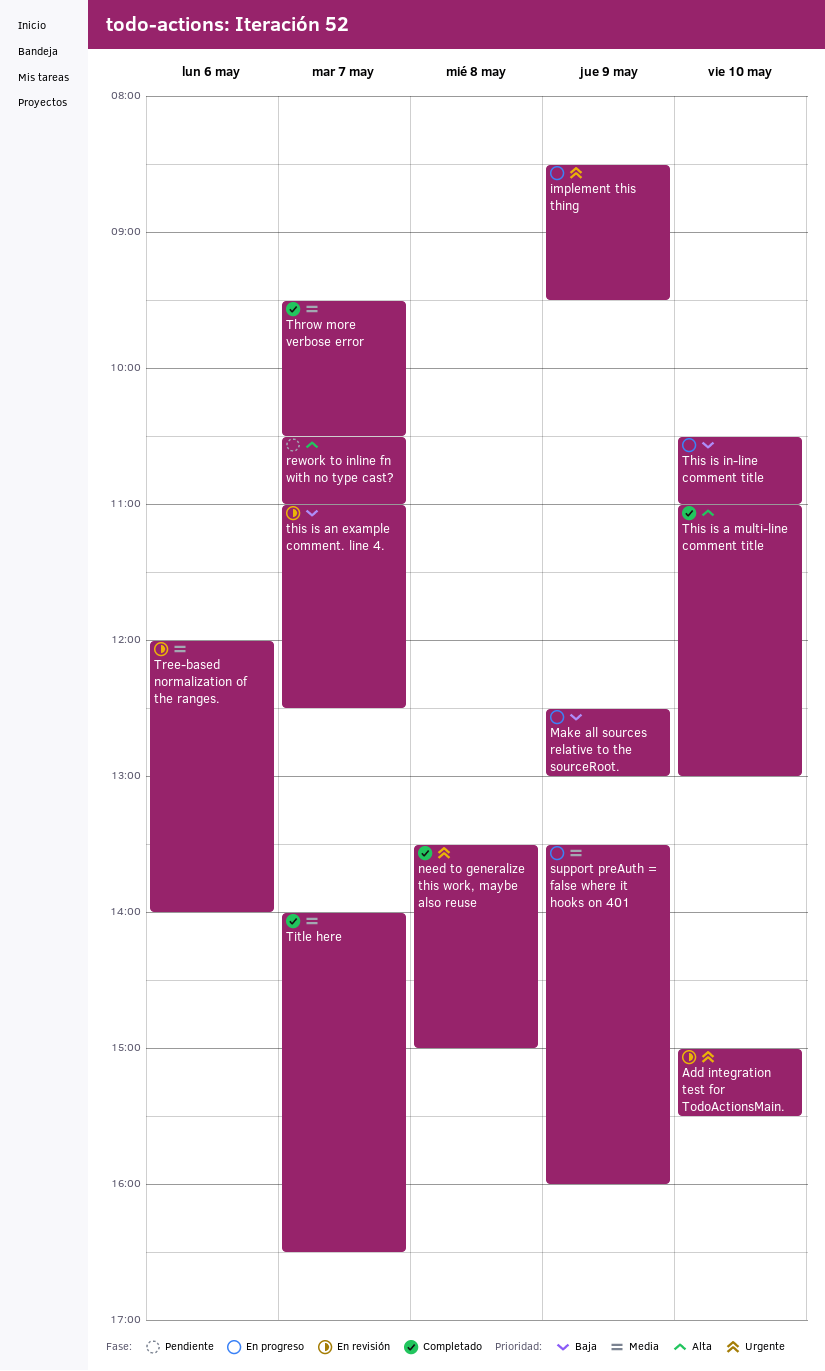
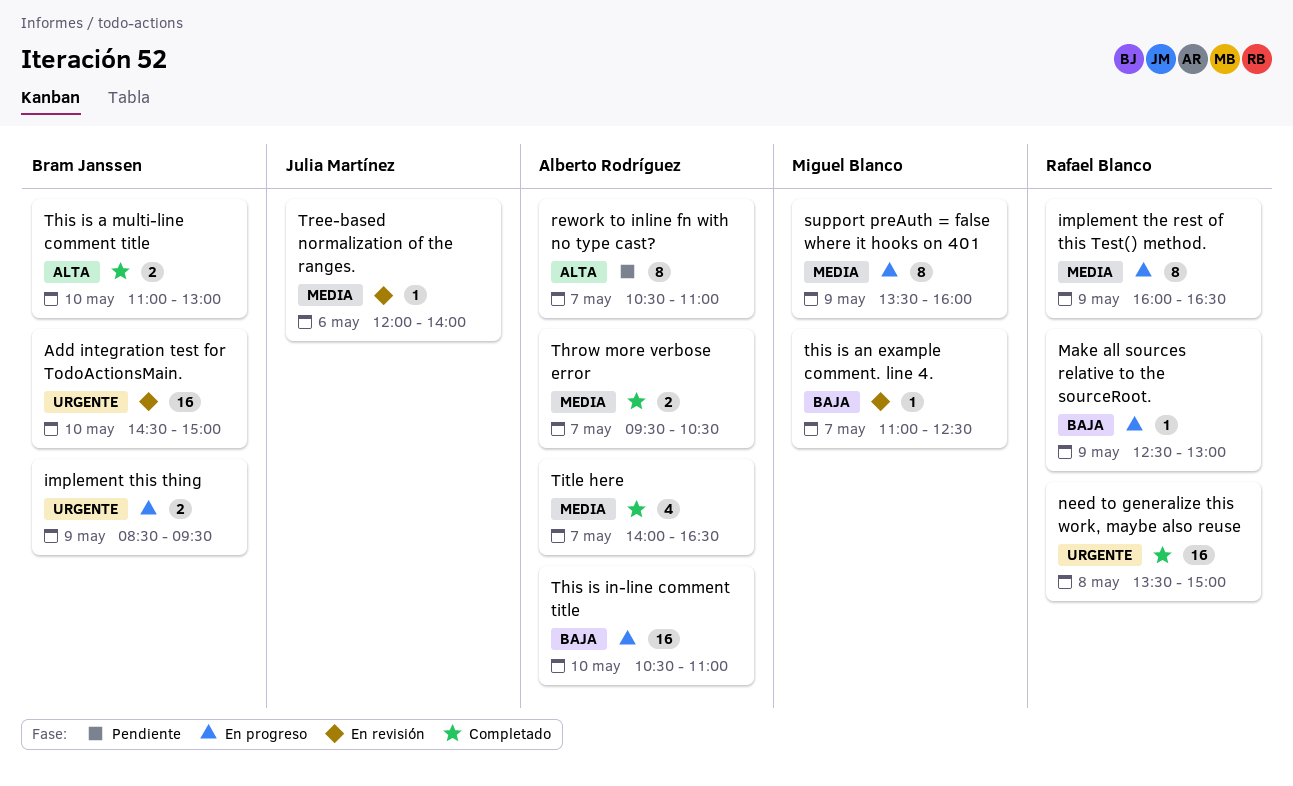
Add integration test for TodoActionsMain., begins: 15:00 -> 14:30
Add integration test for TodoActionsMain., ends: 15:30 -> 15:00
implement the rest of this Test() method.: none -> present

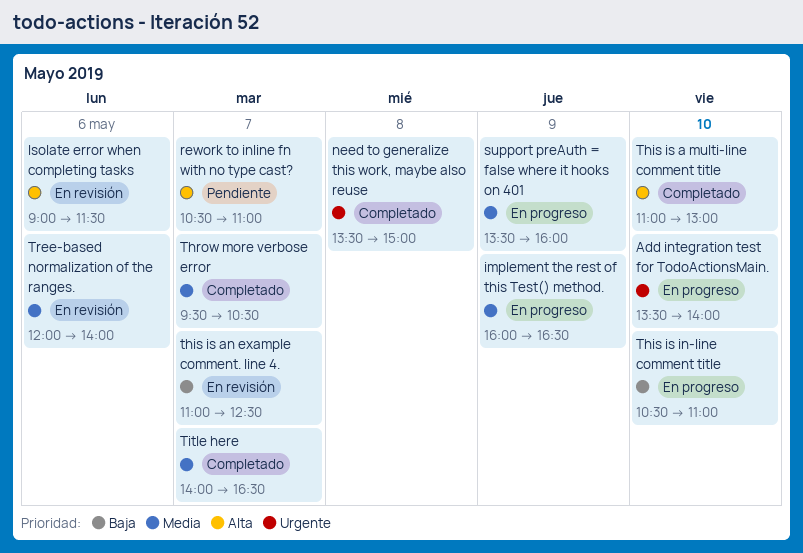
Add integration test for TodoActionsMain., status: En revisión -> En progreso
Add integration test for TodoActionsMain., begins: 14:30 -> 13:30
Add integration test for TodoActionsMain., ends: 15:00 -> 14:00
implement this thing: present -> none
Isolate error when completing tasks: none -> present
Make all sources relative to the sourceRoot.: present -> none

